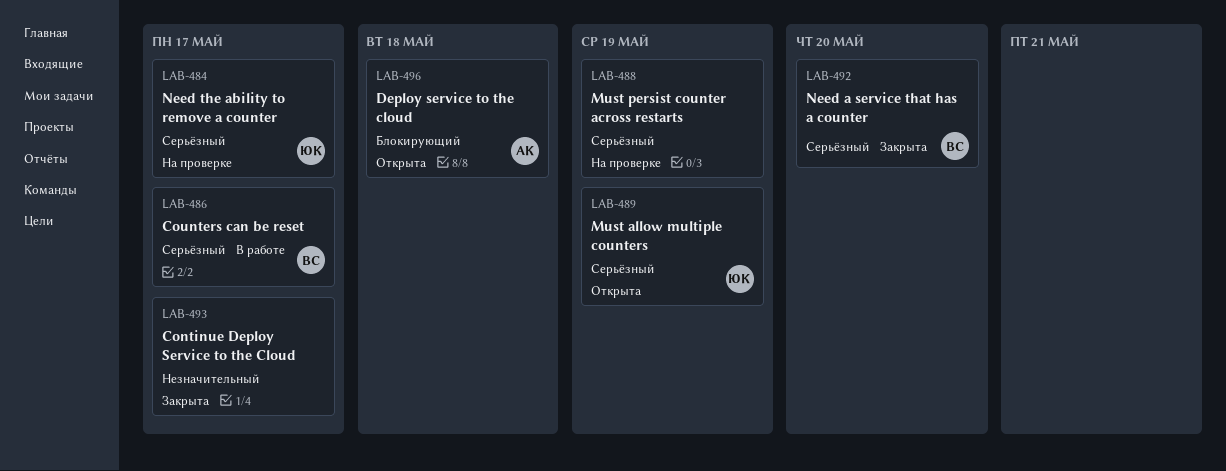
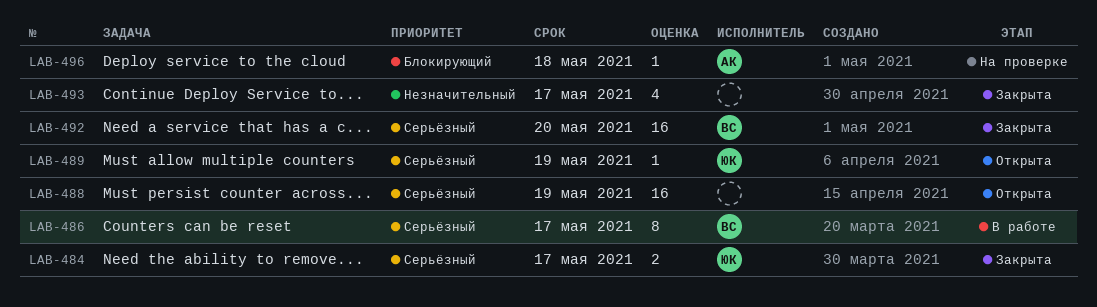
LAB-484, status: На проверке -> Закрыта
LAB-488, status: На проверке -> Открыта
LAB-496, status: Открыта -> На проверке

